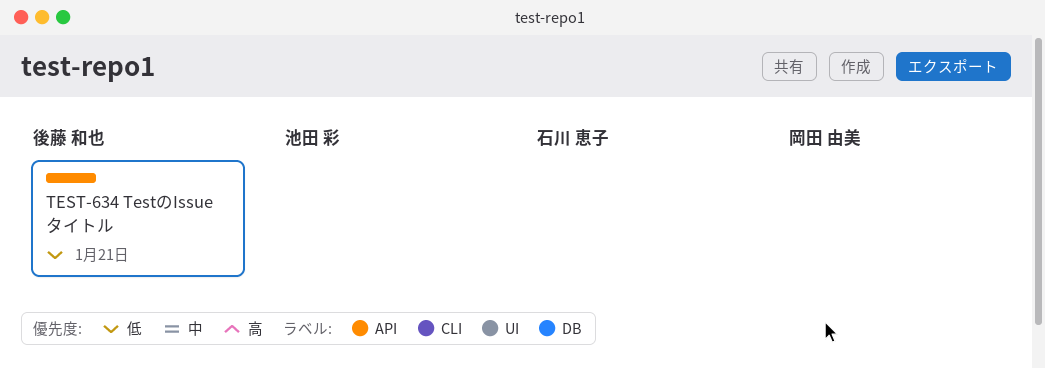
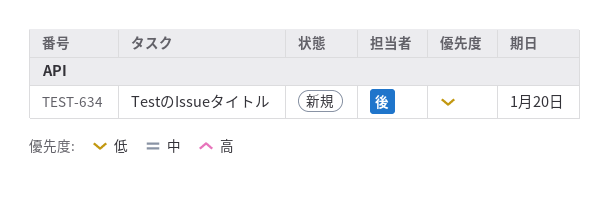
TEST-634, due: Jan 21 -> Jan 20

